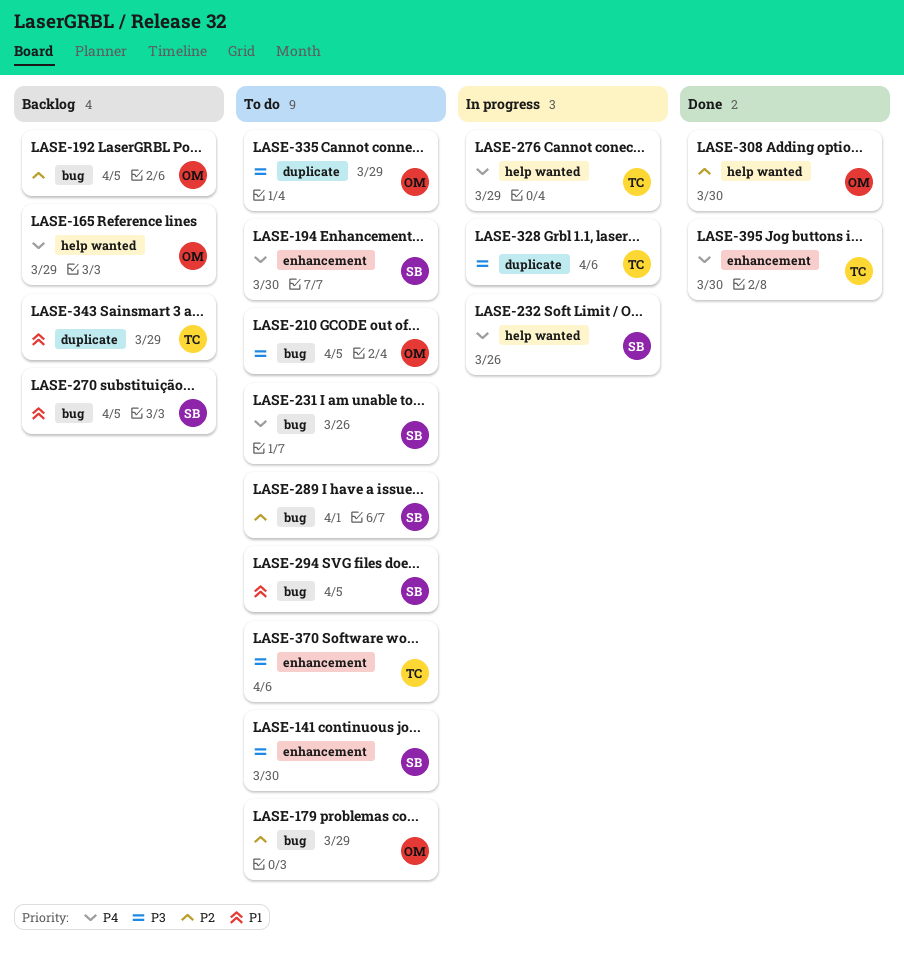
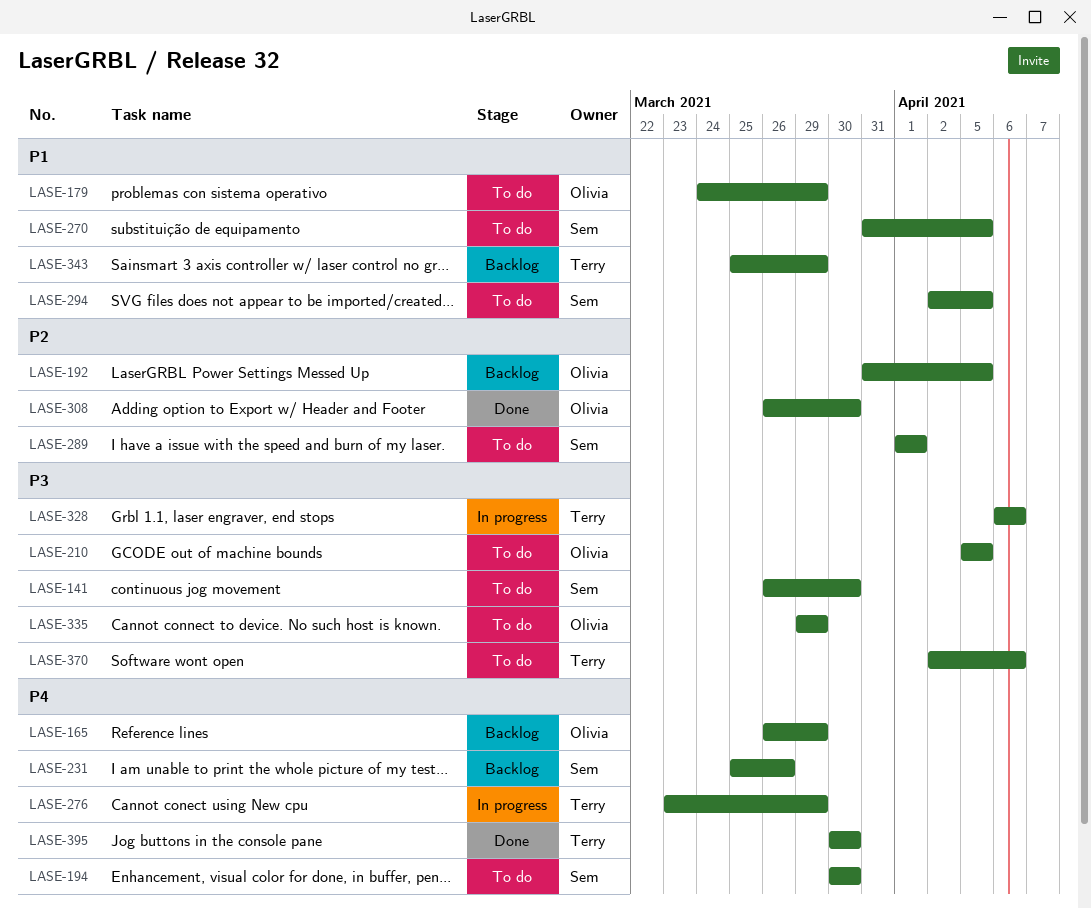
LASE-179, priority: P2 -> P1
LASE-231, status: To do -> Backlog
LASE-232: present -> none
LASE-270, status: Backlog -> To do

